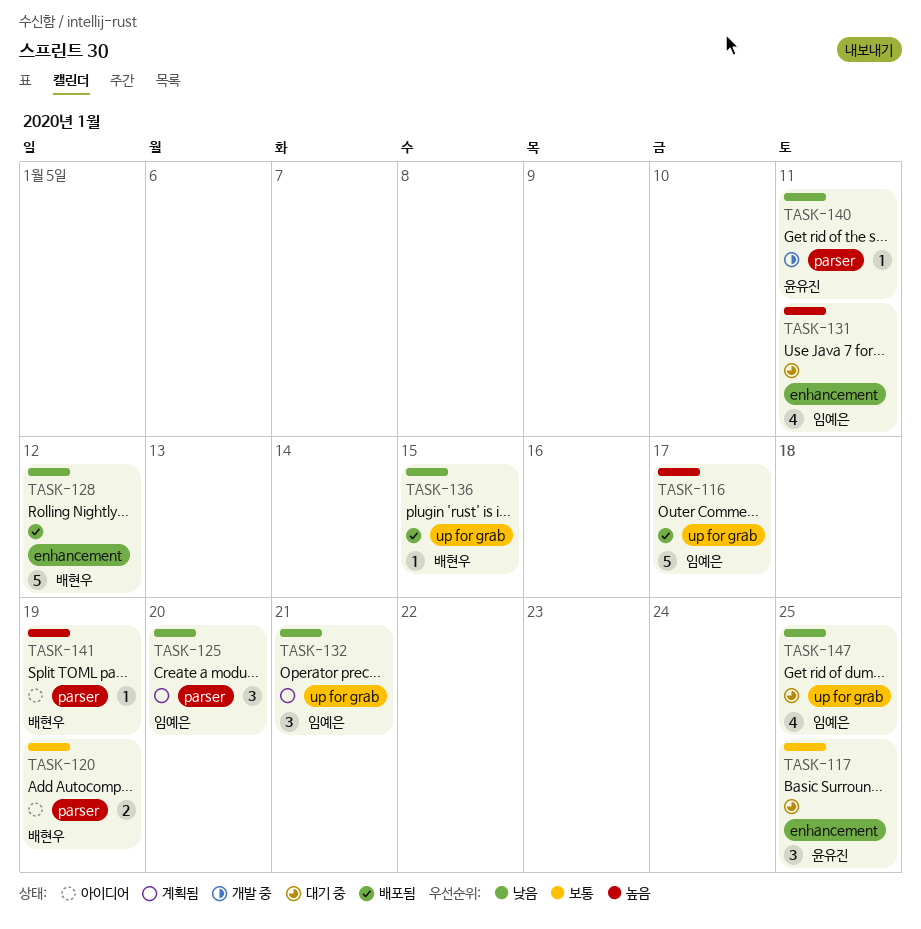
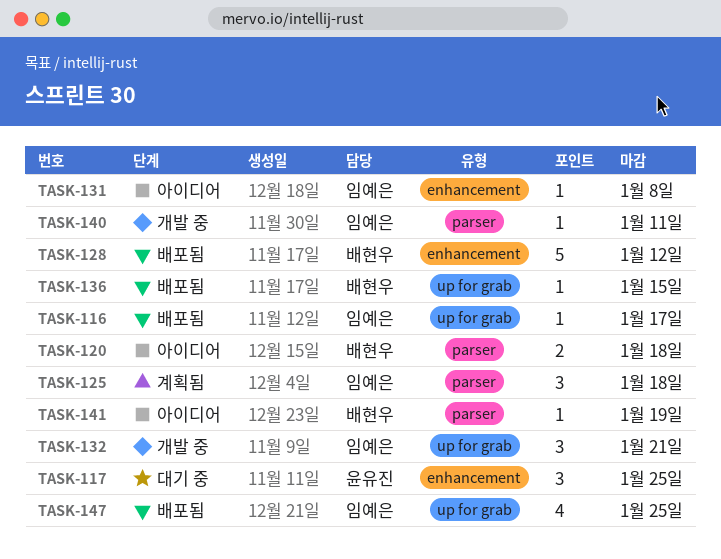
TASK-116, estimate: 5 -> 1
TASK-120, due: Jan 19 -> Jan 18
TASK-125, due: Jan 20 -> Jan 18
TASK-131, status: 대기 중 -> 아이디어
TASK-131, estimate: 4 -> 1
TASK-131, due: Jan 11 -> Jan 8
TASK-132, status: 계획됨 -> 개발 중
TASK-140, owner: 윤유진 -> 임예은
TASK-147, status: 대기 중 -> 배포됨

